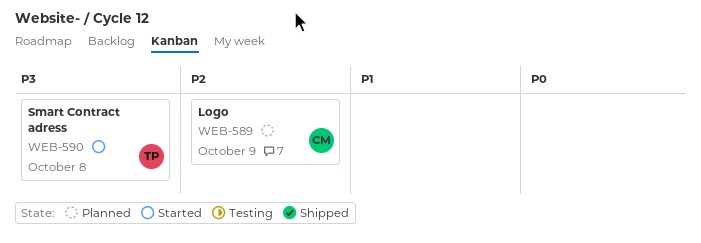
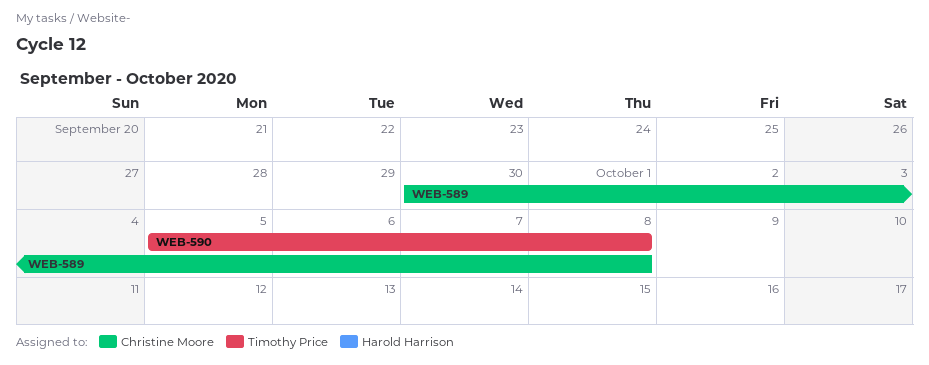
WEB-589, due: Oct 9 -> Oct 8

